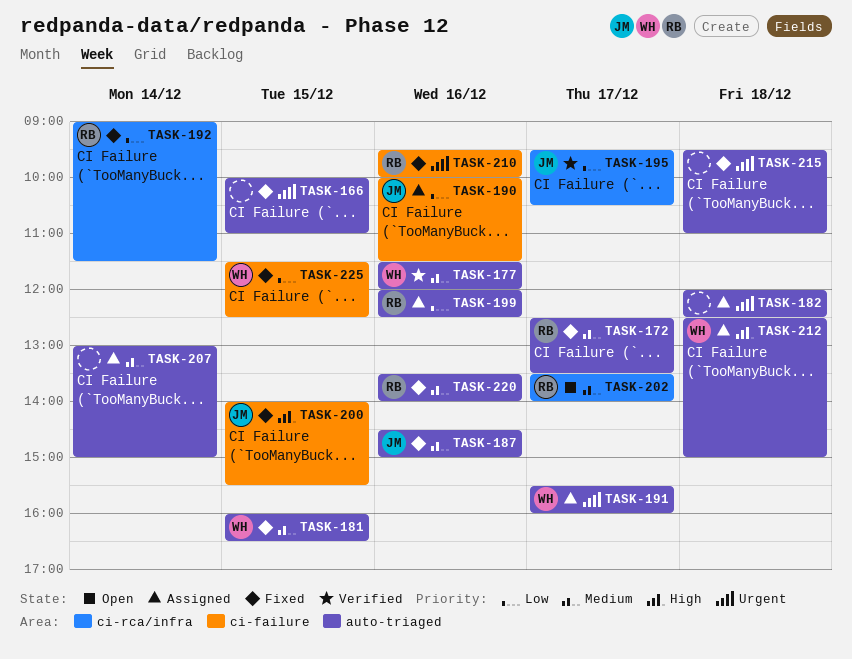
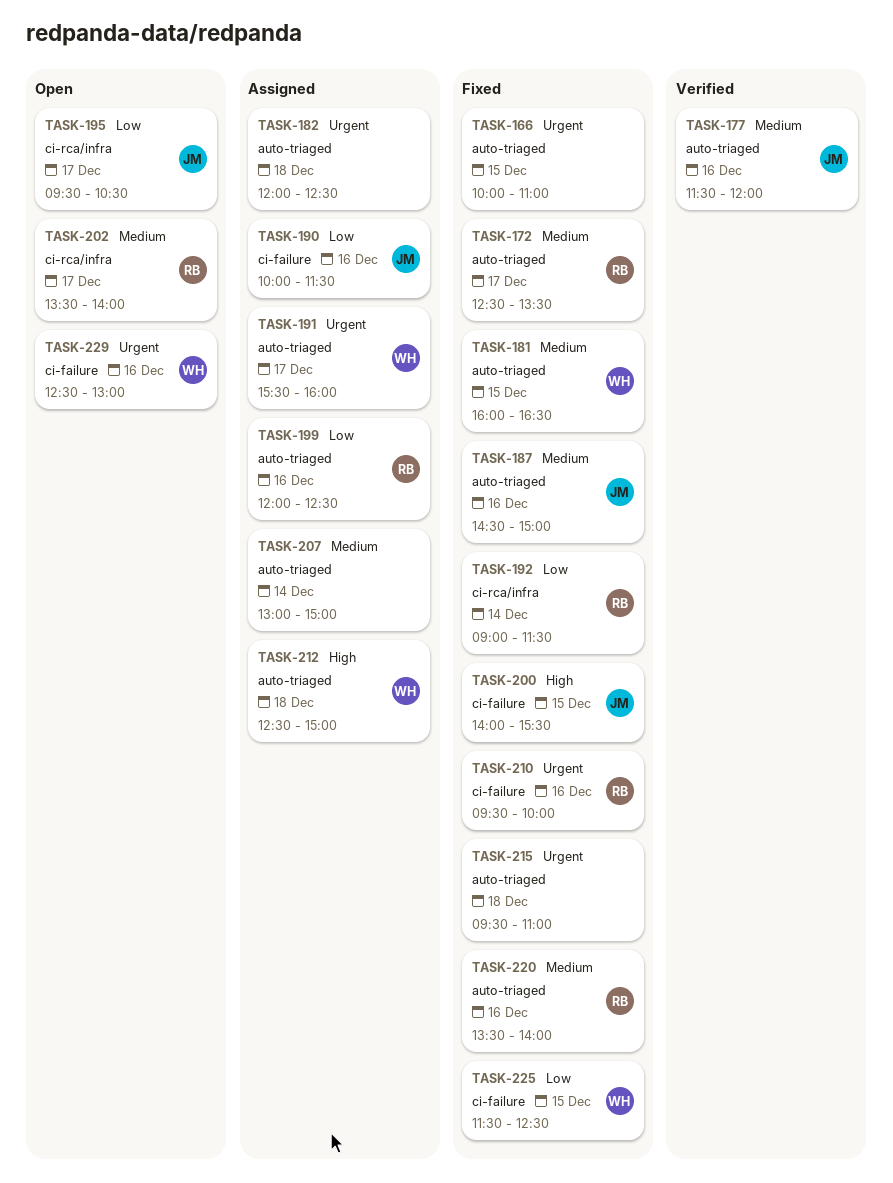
TASK-177, owner: WH -> JM
TASK-195, status: Verified -> Open
TASK-229: none -> present

